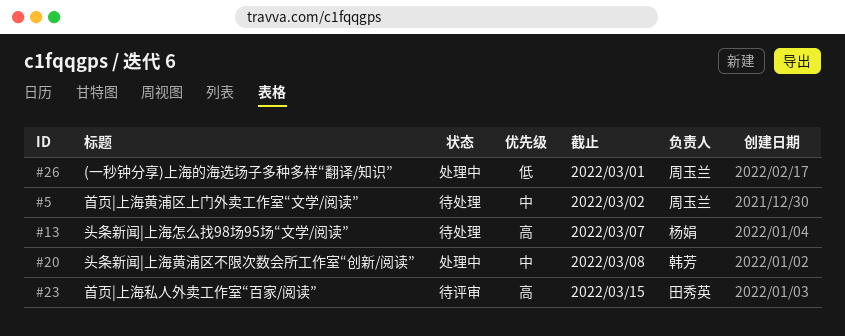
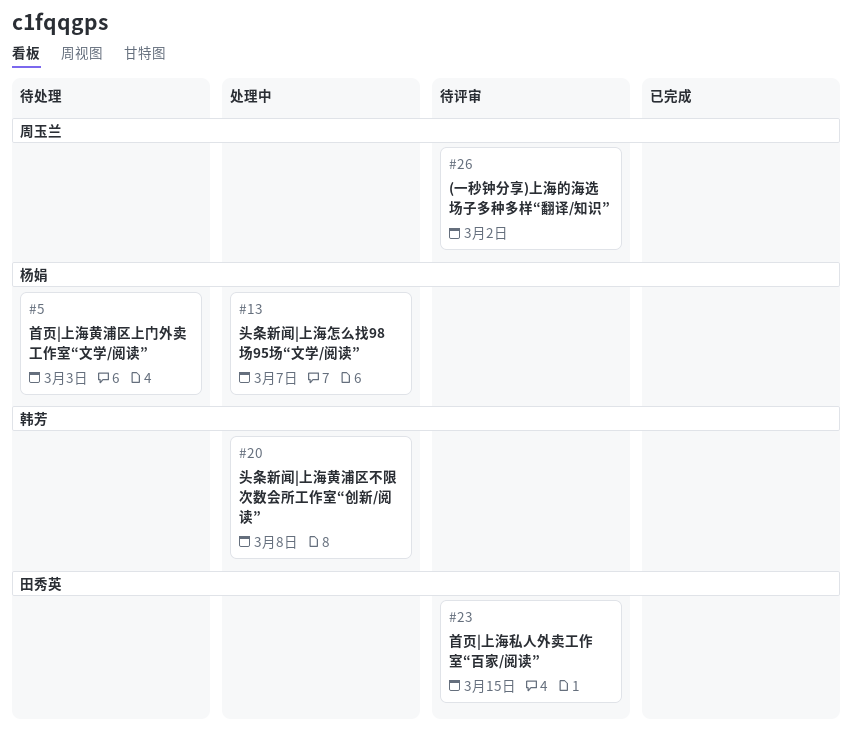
#5, owner: 周玉兰 -> 杨娟
#5, due: Mar 2 -> Mar 3
#13, status: 待处理 -> 处理中
#26, status: 处理中 -> 待评审
#26, due: Mar 1 -> Mar 2

